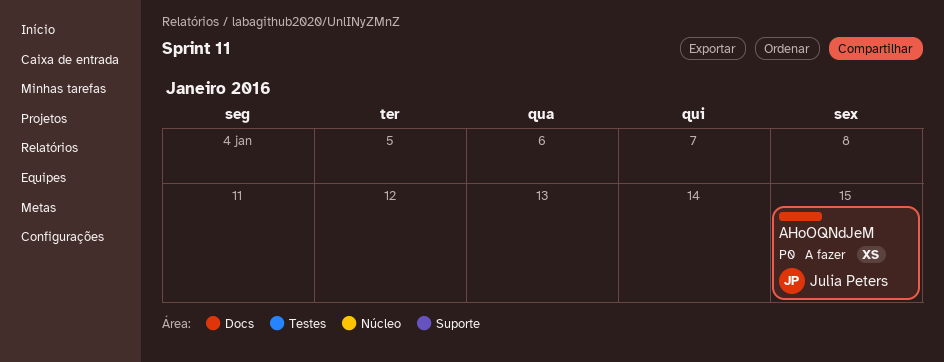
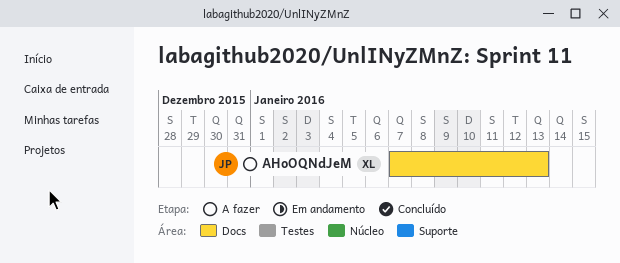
AHoOQNdJeM, estimate: XS -> XL
AHoOQNdJeM, due: Jan 15 -> Jan 13

